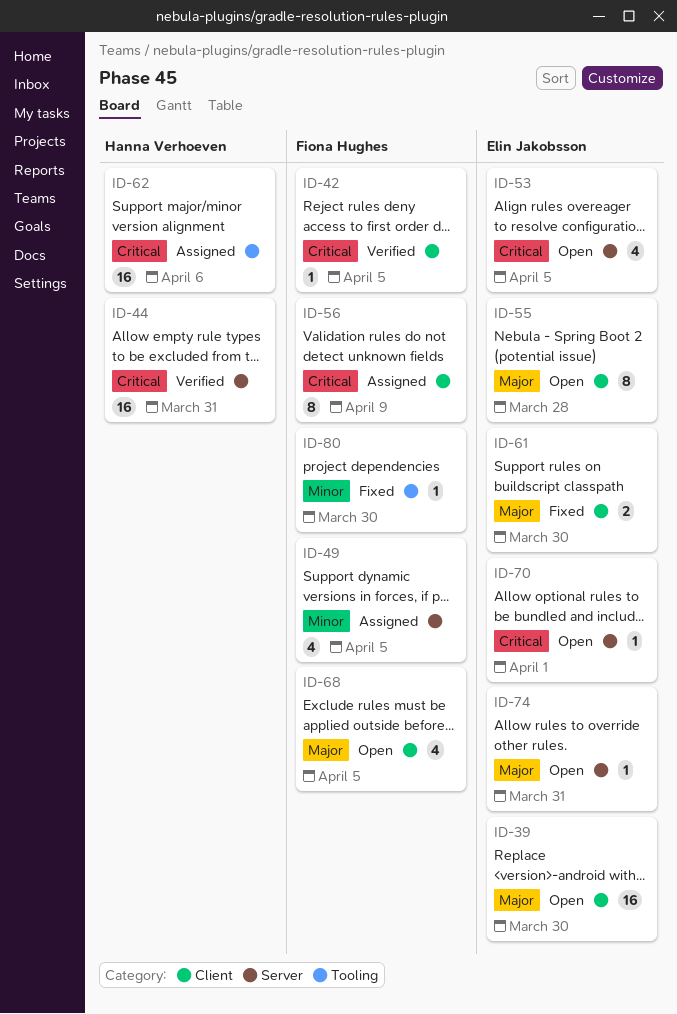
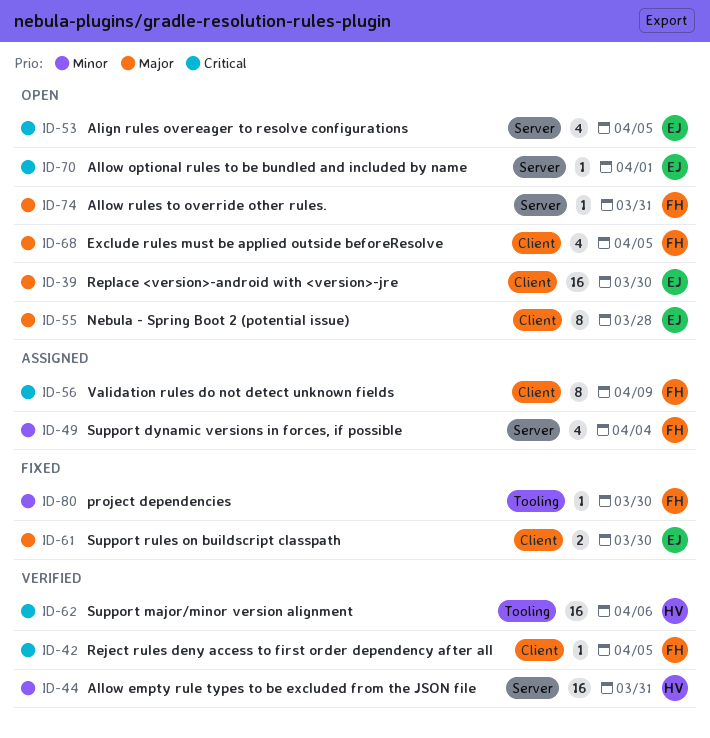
ID-44, priority: Critical -> Minor
ID-49, due: Apr 5 -> Apr 4
ID-62, status: Assigned -> Verified
ID-74, owner: Elin Jakobsson -> Fiona Hughes

